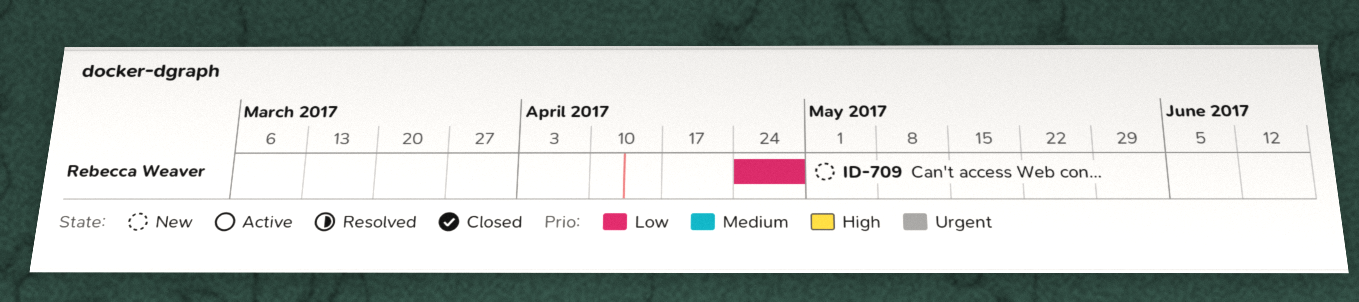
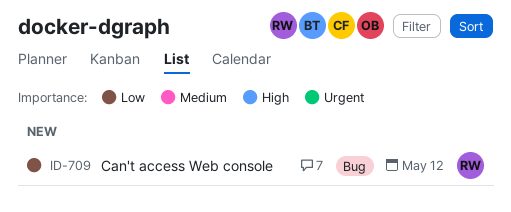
ID-709, due: Apr 28 -> May 12

